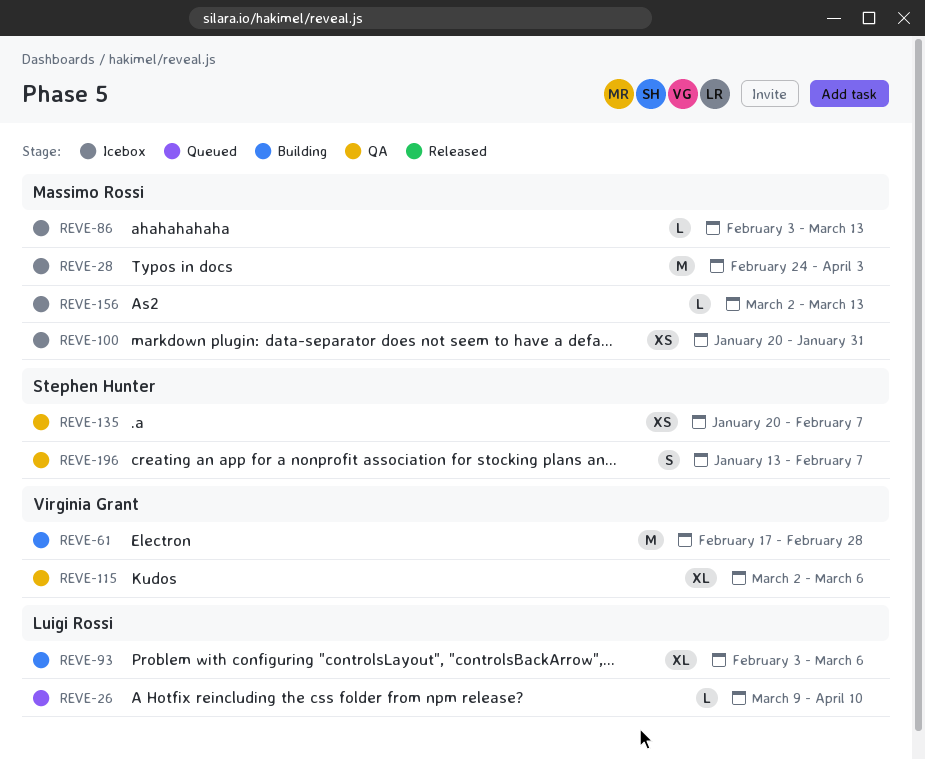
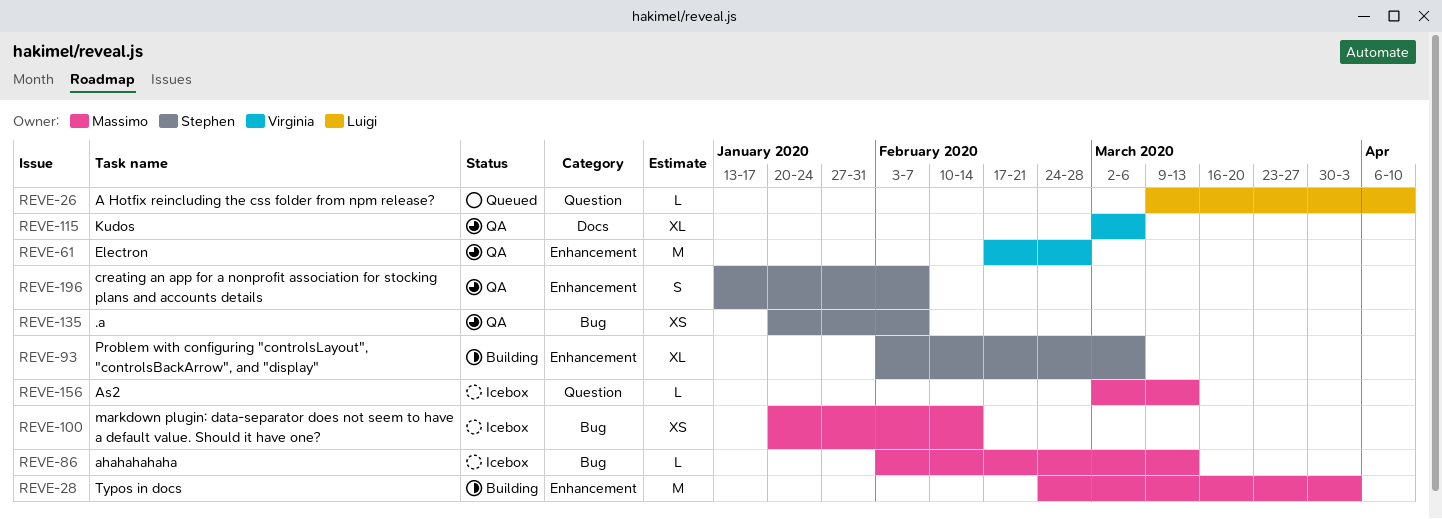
REVE-28, status: Icebox -> Building
REVE-61, status: Building -> QA
REVE-93, owner: Luigi Rossi -> Stephen Hunter
REVE-100, due: Jan 31 -> Feb 14

